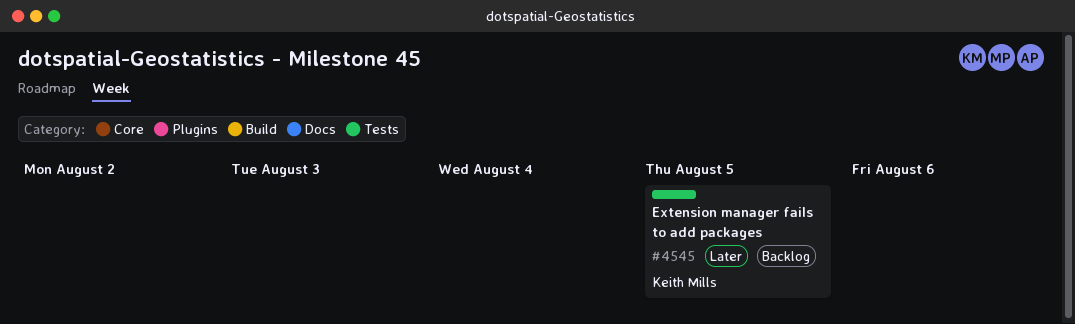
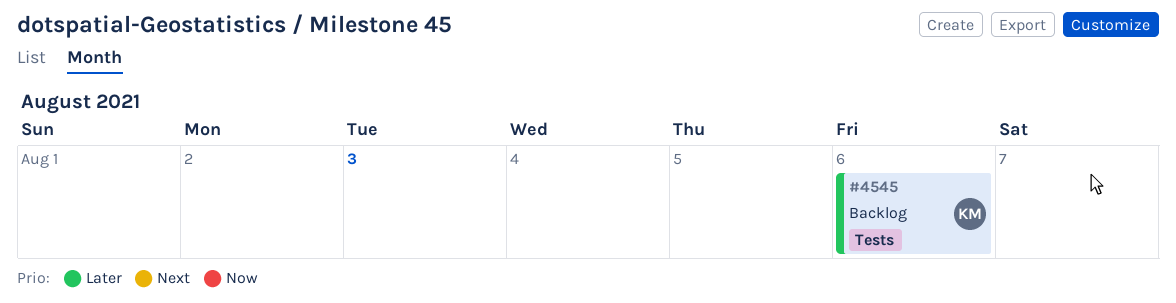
#4545, due: Aug 5 -> Aug 6

